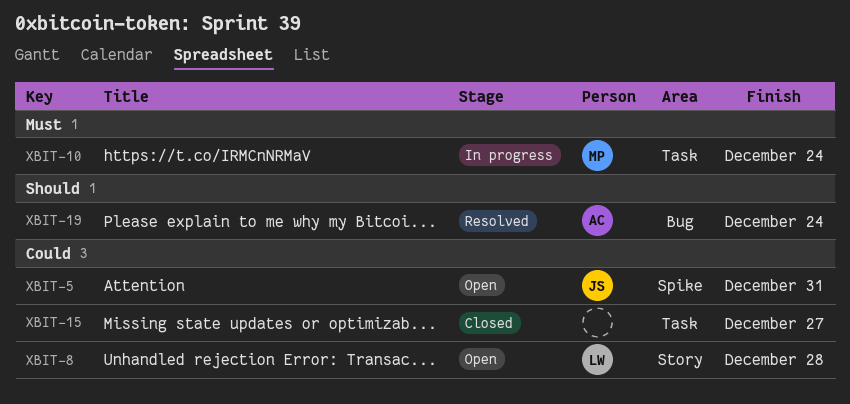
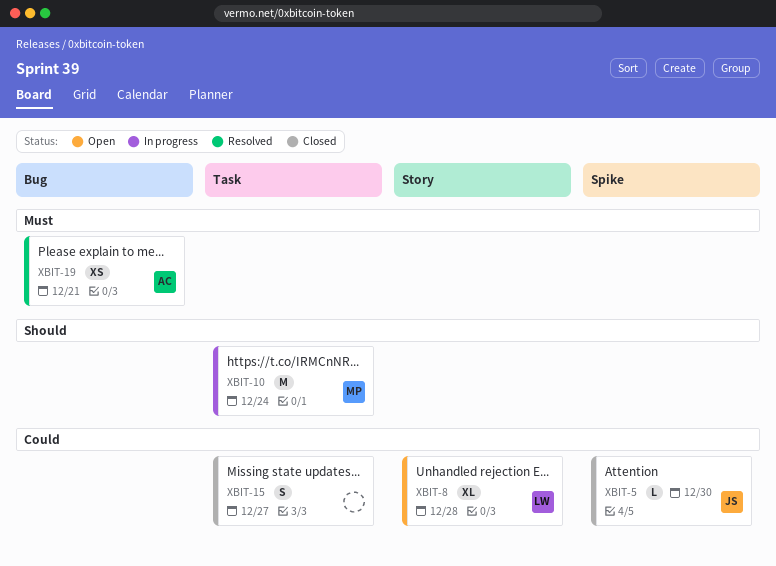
XBIT-5, status: Open -> Closed
XBIT-5, due: Dec 31 -> Dec 30
XBIT-10, priority: Must -> Should
XBIT-19, priority: Should -> Must
XBIT-19, due: Dec 24 -> Dec 21

